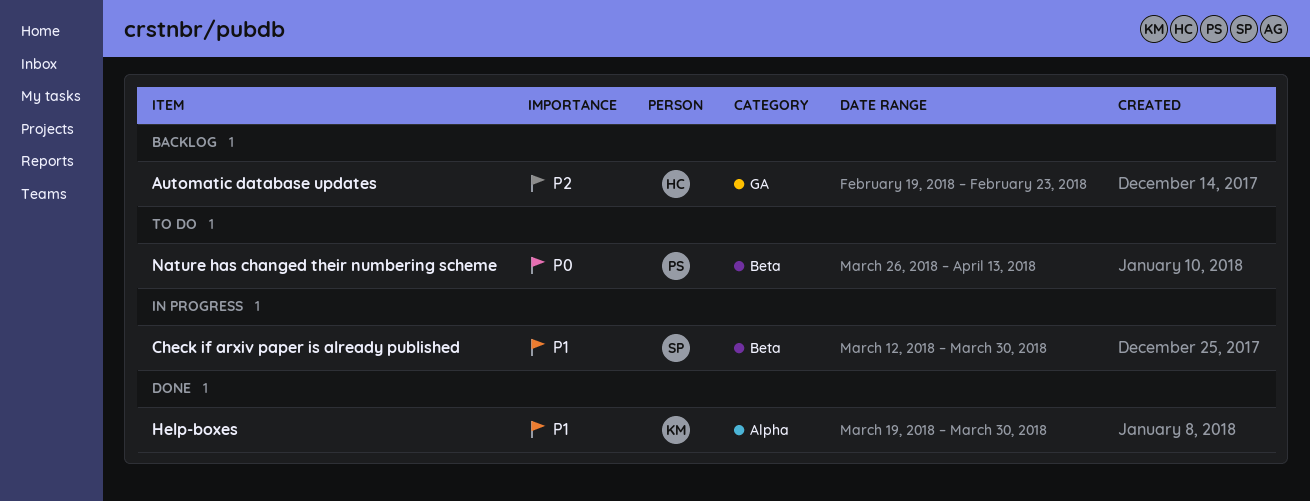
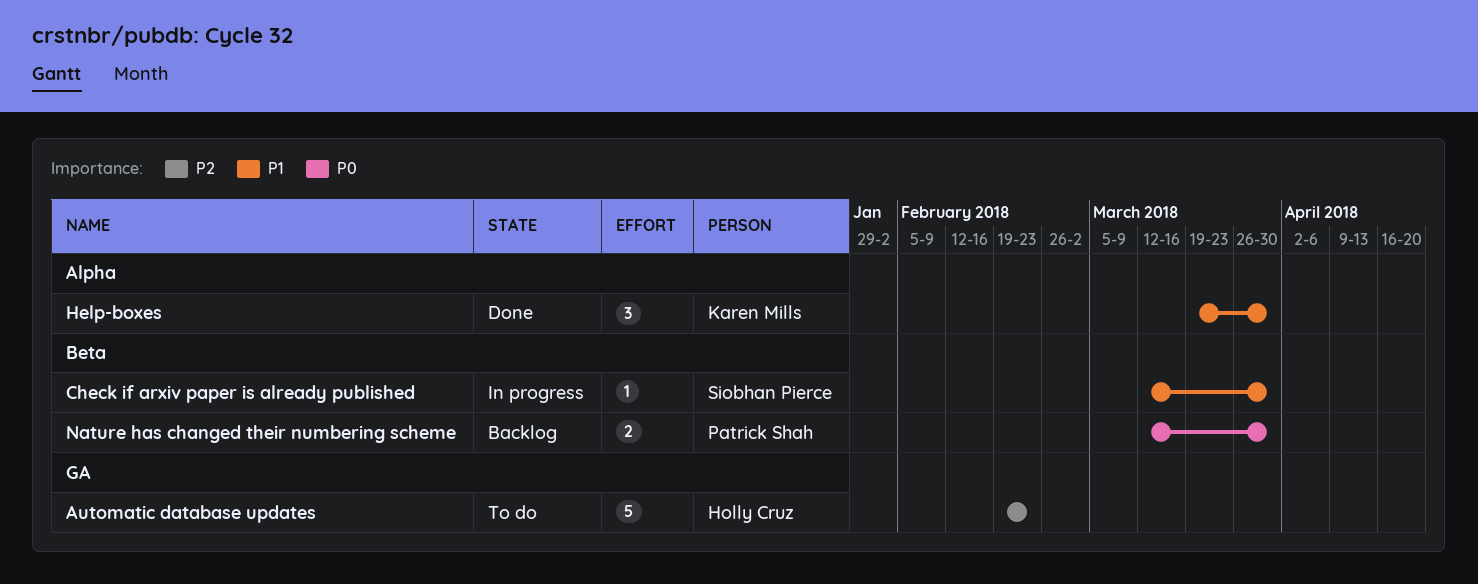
Automatic database updates, status: Backlog -> To do
Nature has changed their numbering scheme, status: To do -> Backlog
Nature has changed their numbering scheme, start: Mar 26 -> Mar 12
Nature has changed their numbering scheme, due: Apr 13 -> Mar 30

